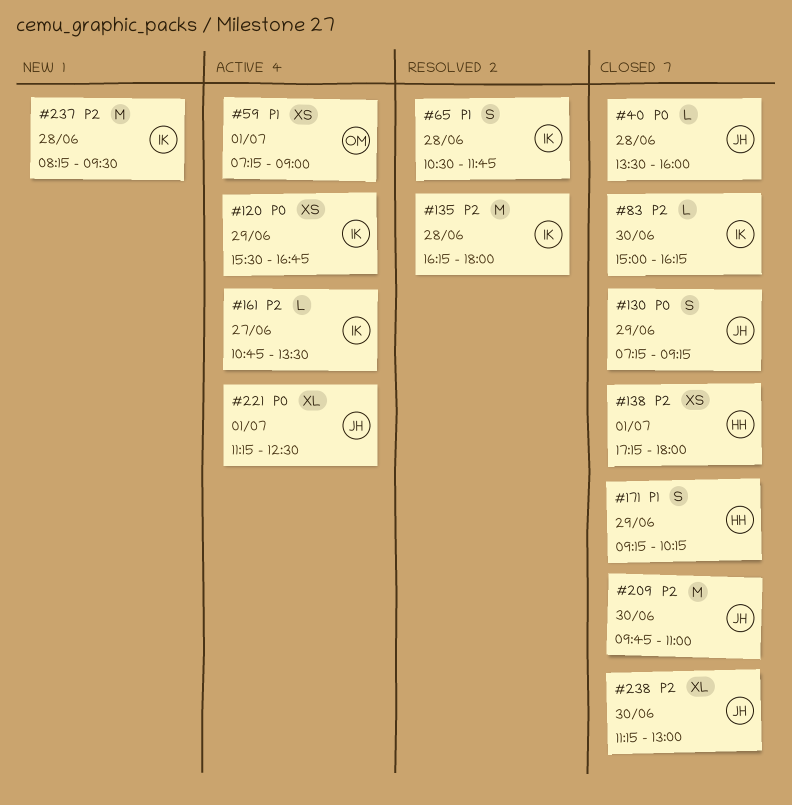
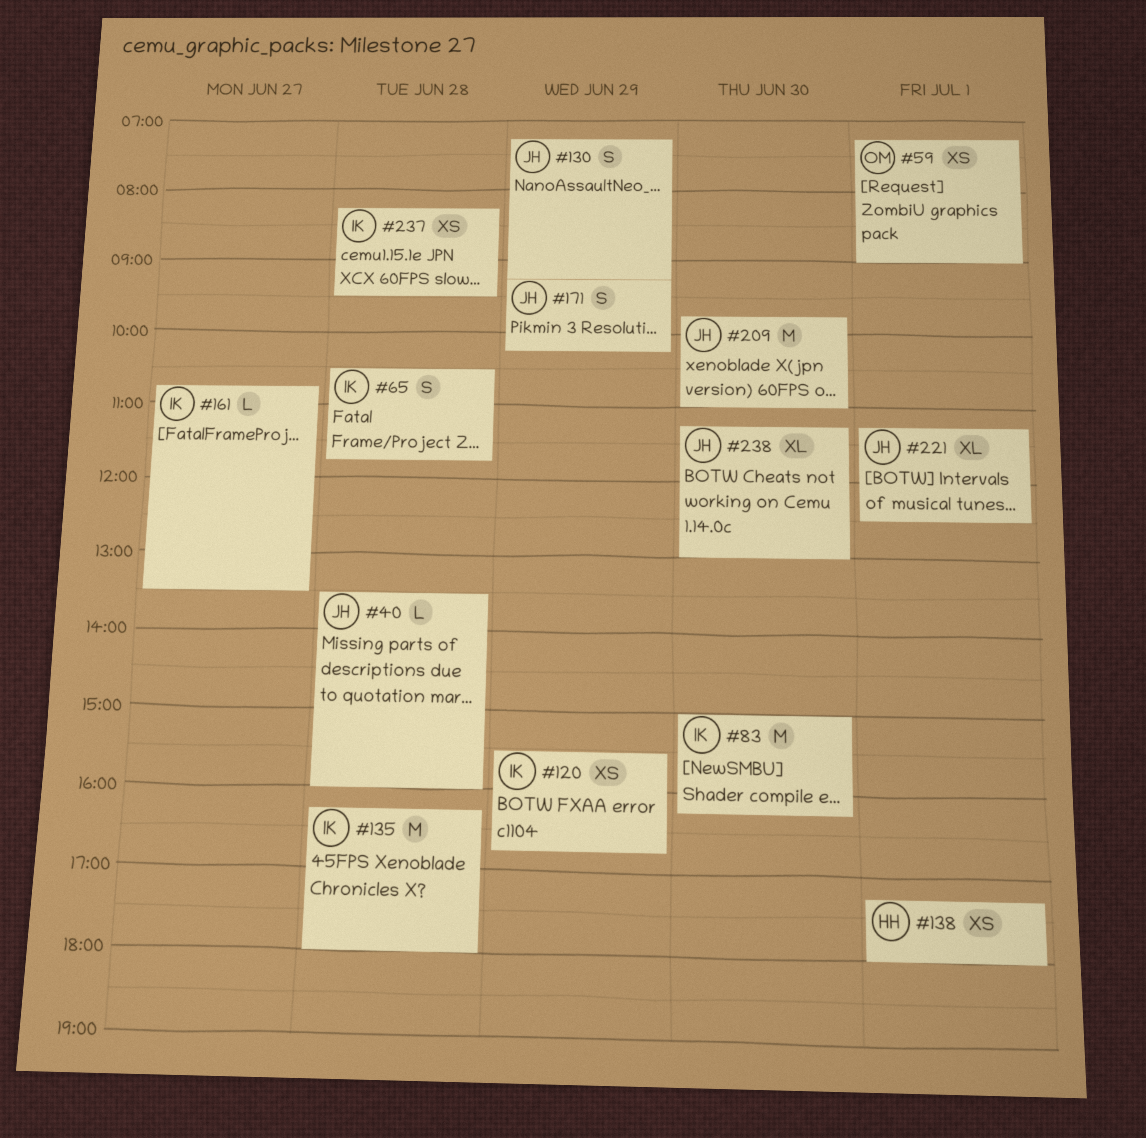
#83, estimate: L -> M
#171, owner: HH -> JH
#237, estimate: M -> XS

